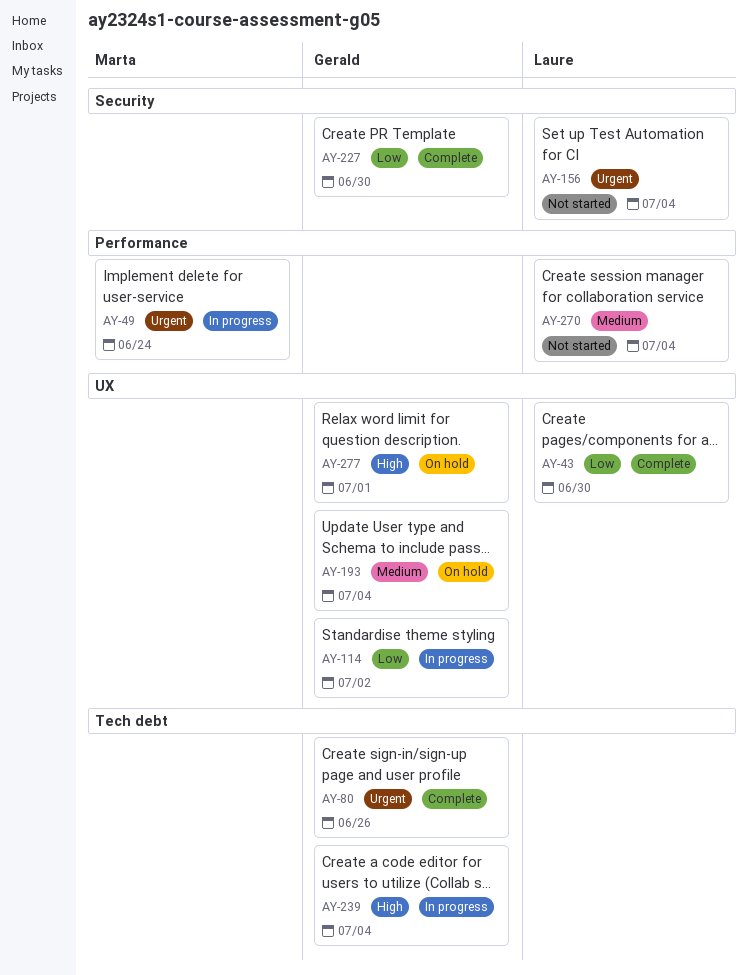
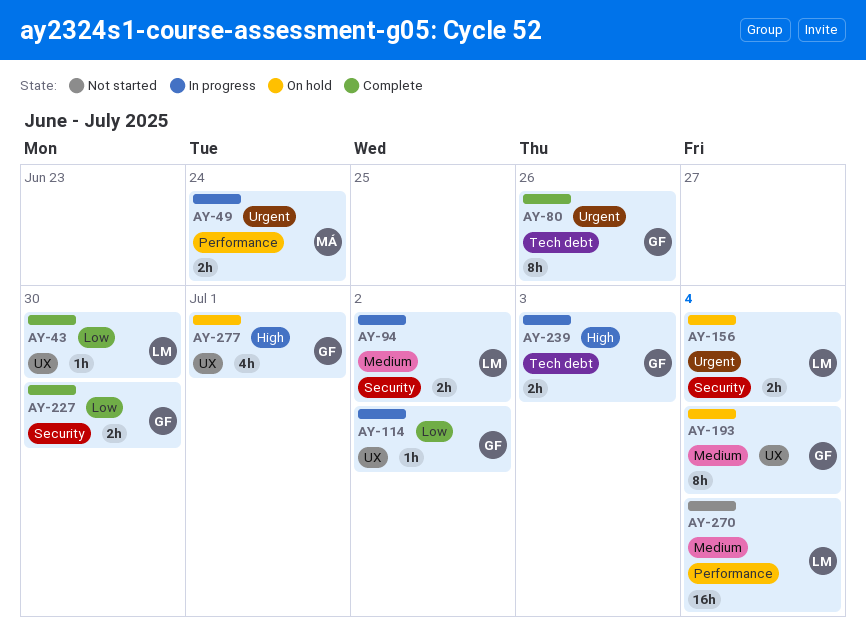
AY-94: none -> present
AY-156, status: Not started -> On hold
AY-239, due: Jul 4 -> Jul 3

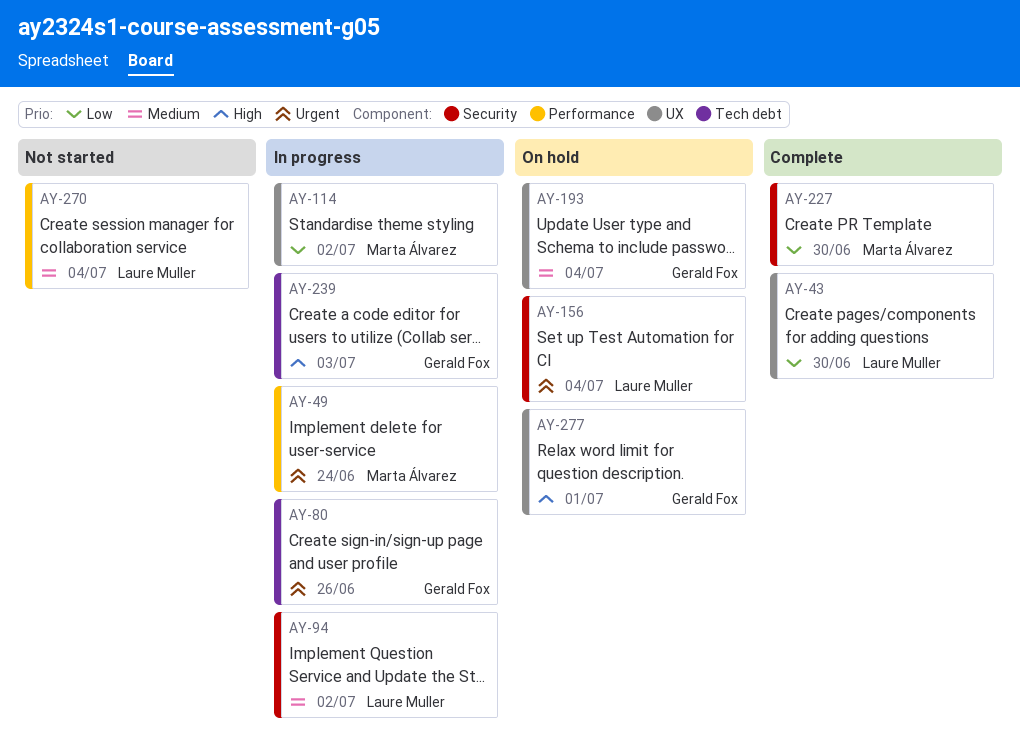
AY-80, status: Complete -> In progress
AY-114, owner: Gerald Fox -> Marta Álvarez
AY-227, owner: Gerald Fox -> Marta Álvarez

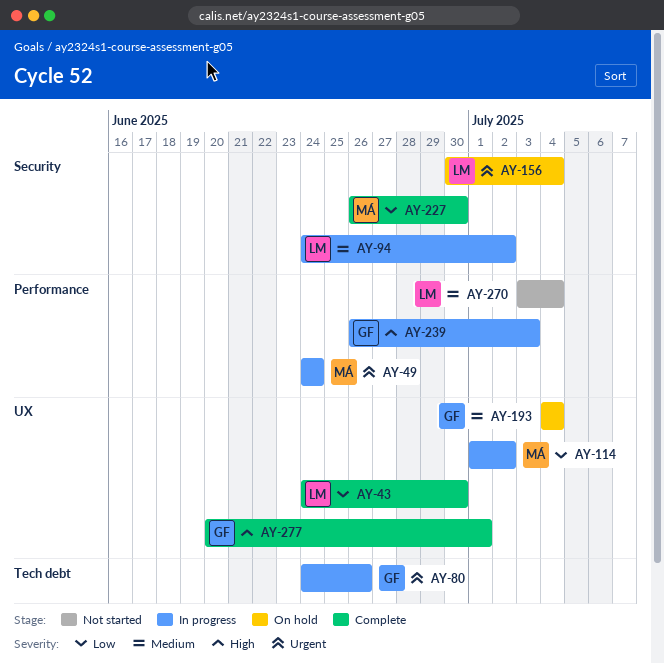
AY-239, label: Tech debt -> Performance
AY-277, status: On hold -> Complete

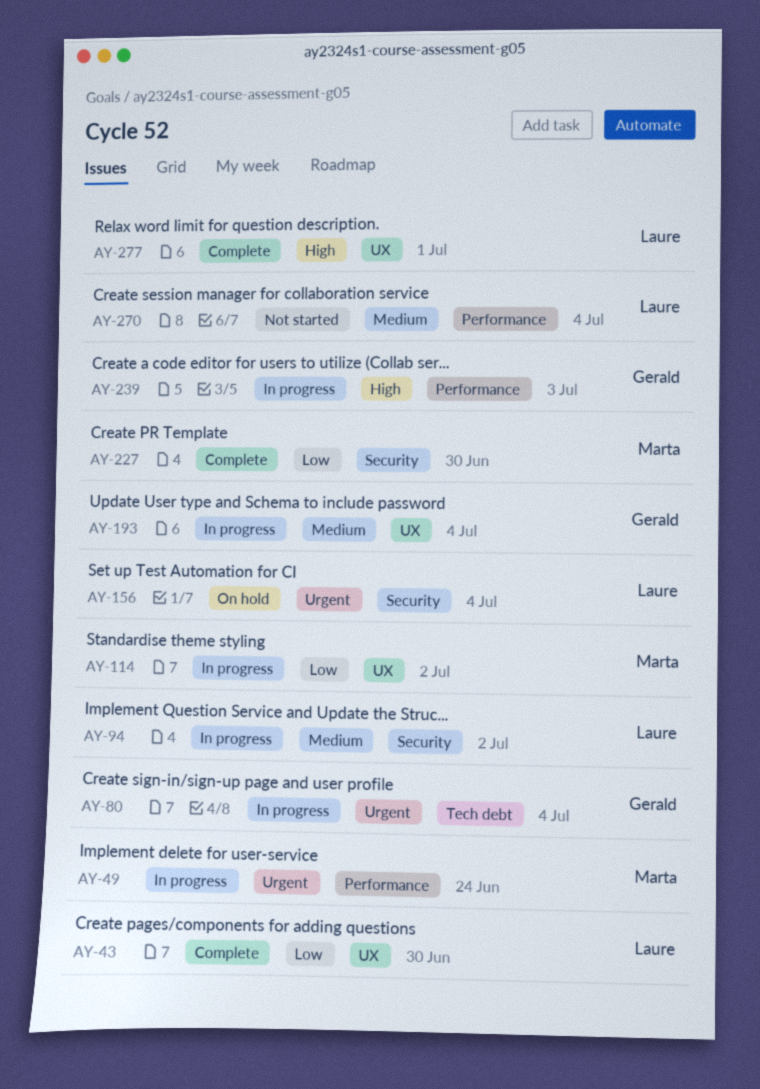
AY-80, due: Jun 26 -> Jul 4
AY-193, status: On hold -> In progress
AY-277, owner: Gerald -> Laure

